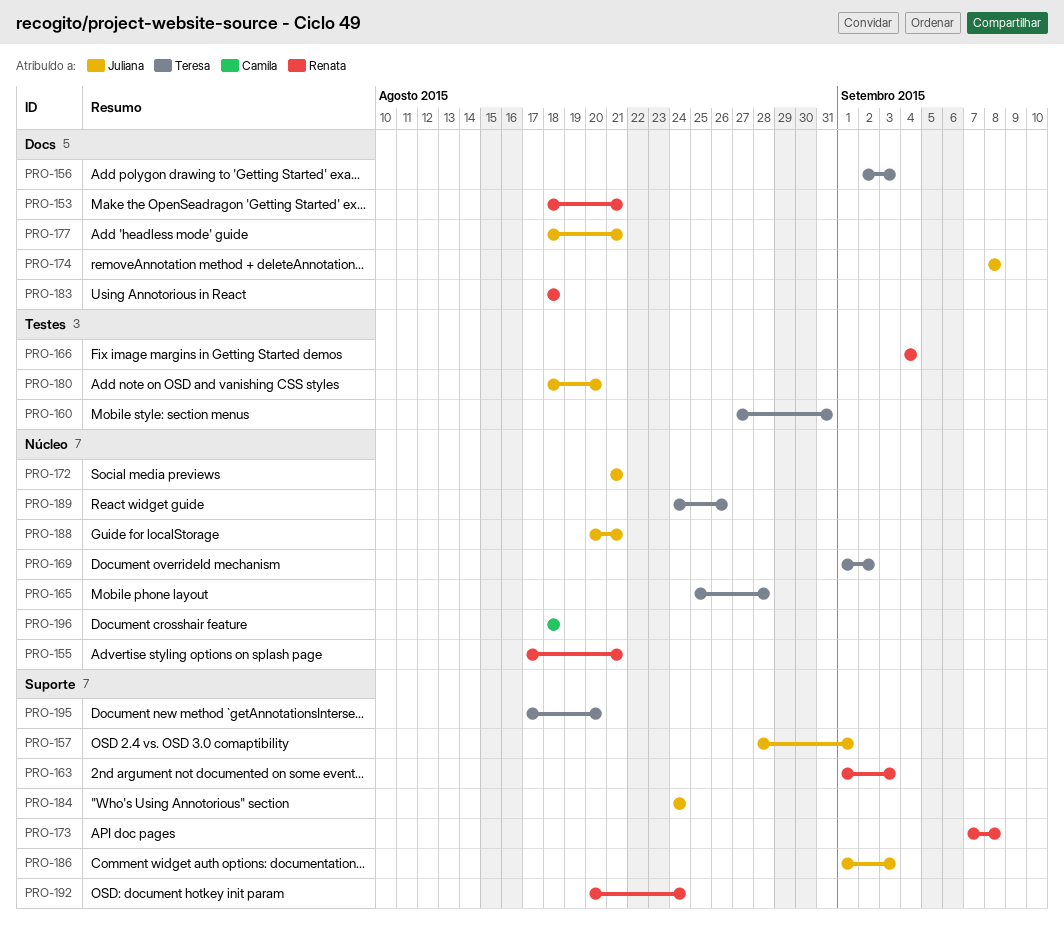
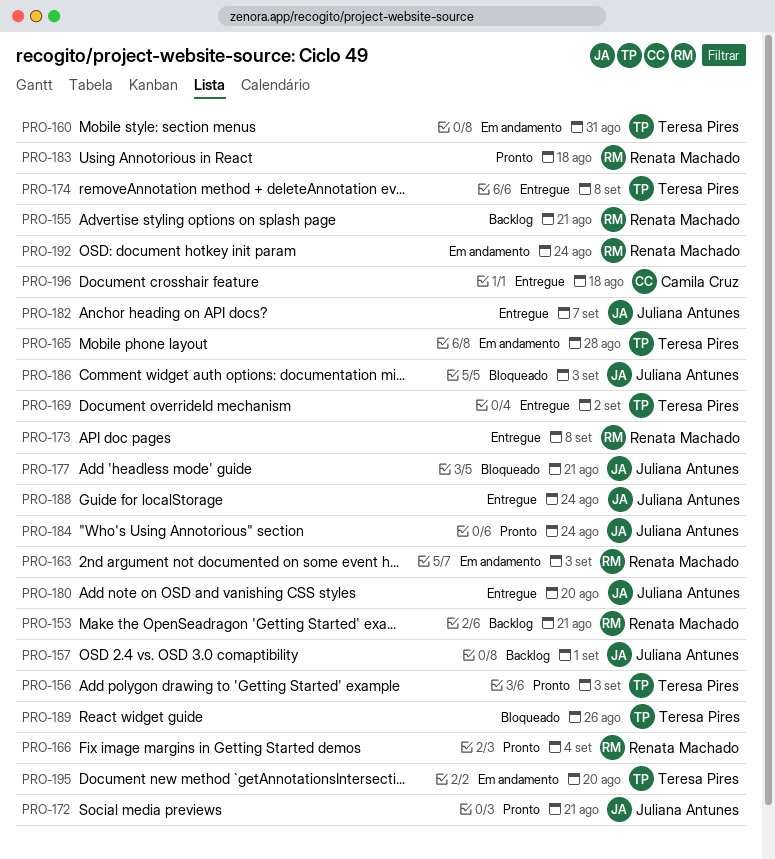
PRO-174, owner: Juliana Antunes -> Teresa Pires
PRO-182: none -> present
PRO-188, due: Aug 21 -> Aug 24

